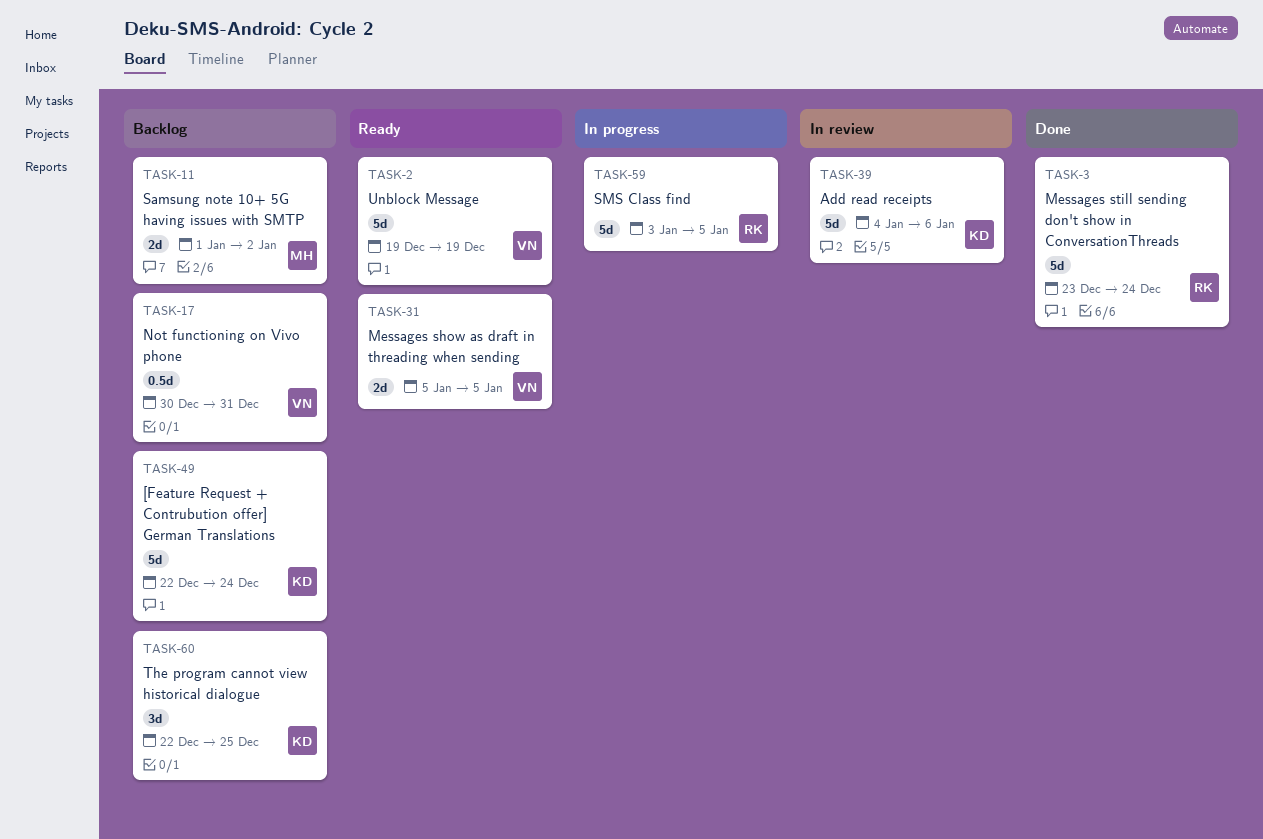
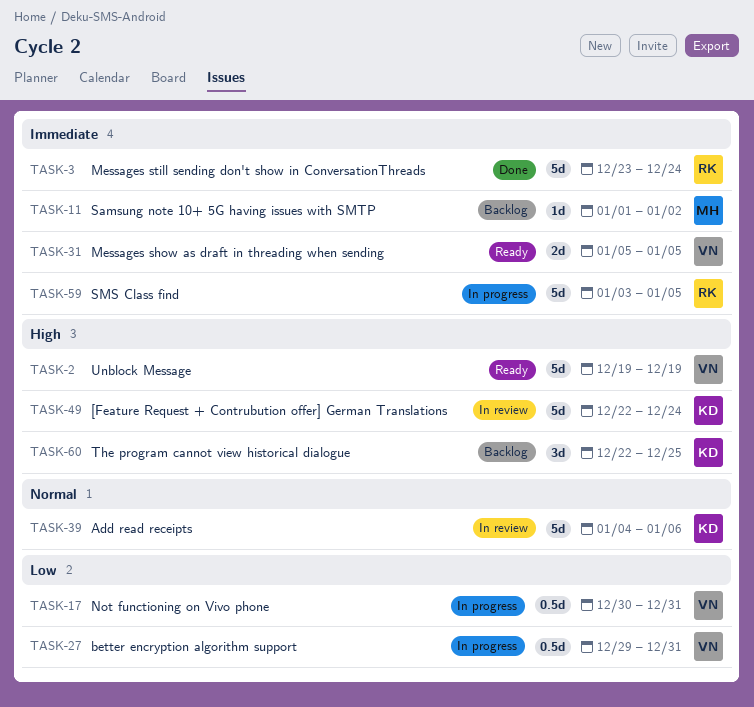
TASK-11, estimate: 2d -> 1d
TASK-17, status: Backlog -> In progress
TASK-27: none -> present
TASK-49, status: Backlog -> In review

